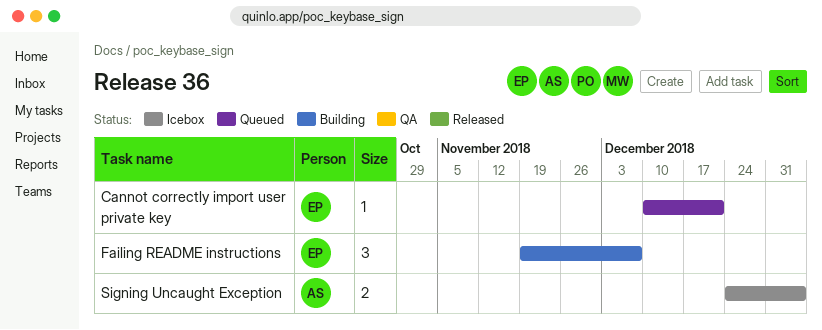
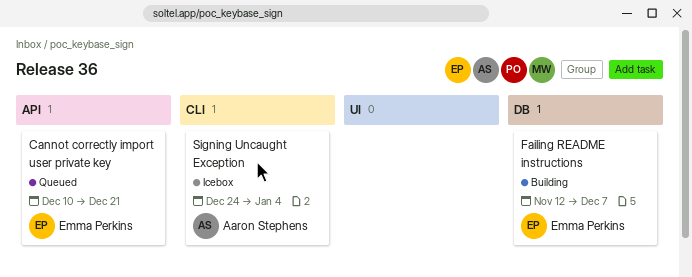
Failing README instructions, start: Nov 19 -> Nov 12

